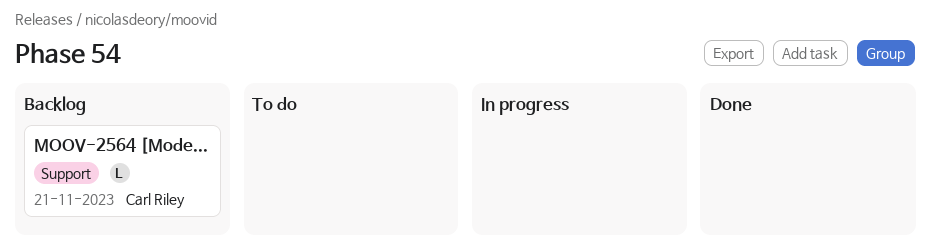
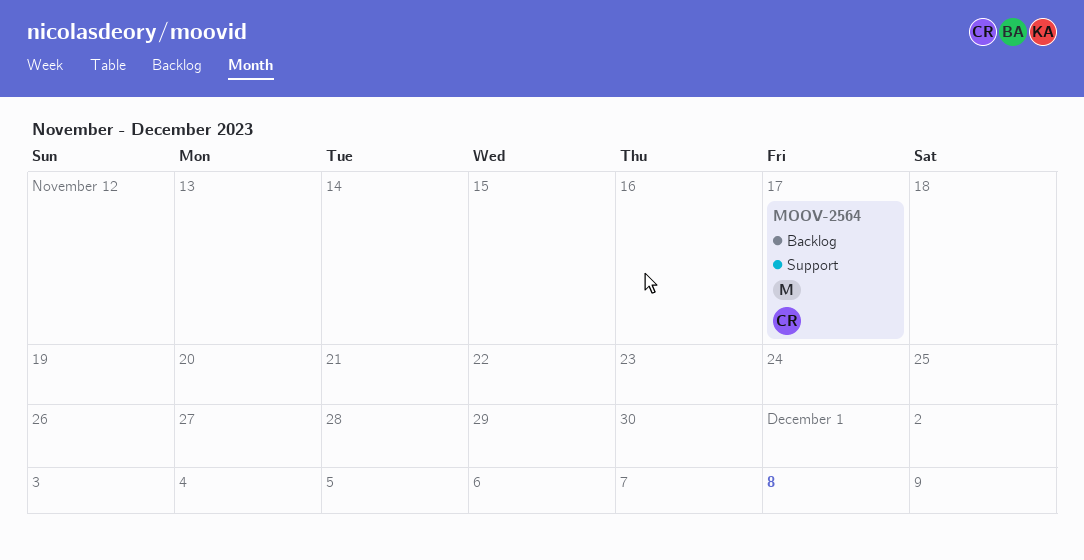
MOOV-2564, estimate: L -> M
MOOV-2564, due: Nov 21 -> Nov 17

